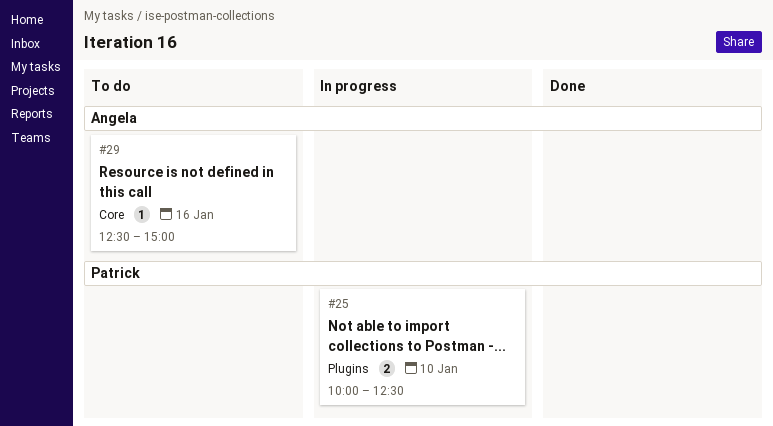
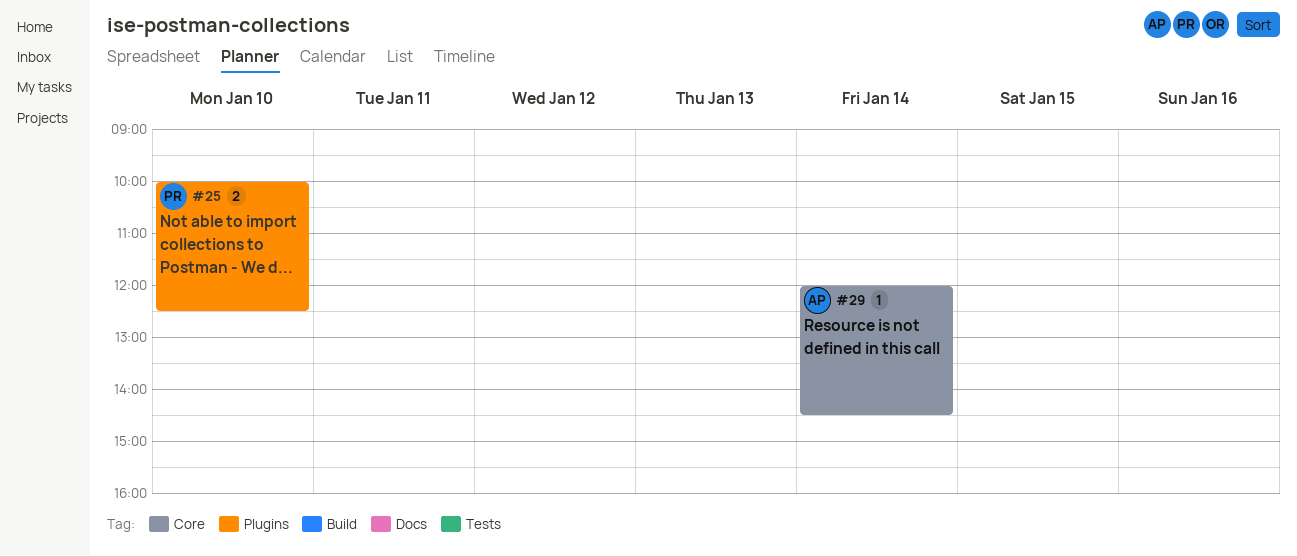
#29, day: Jan 16 -> Jan 14
#29, begins: 12:30 -> 12:00
#29, ends: 15:00 -> 14:30

